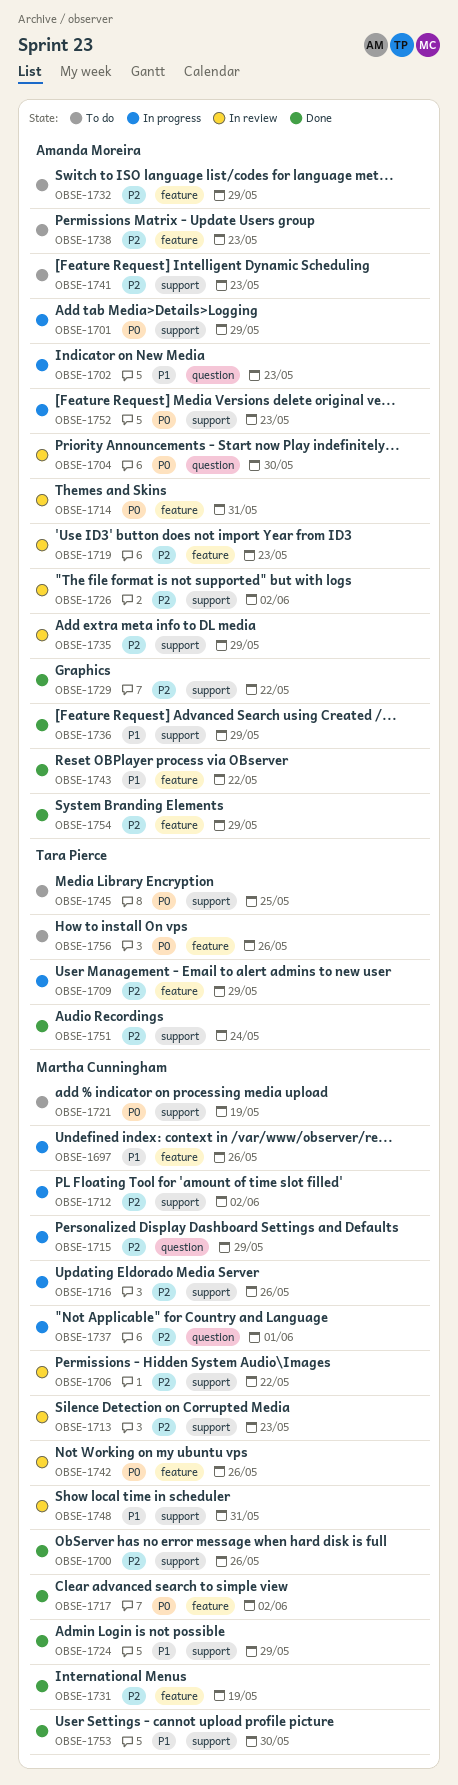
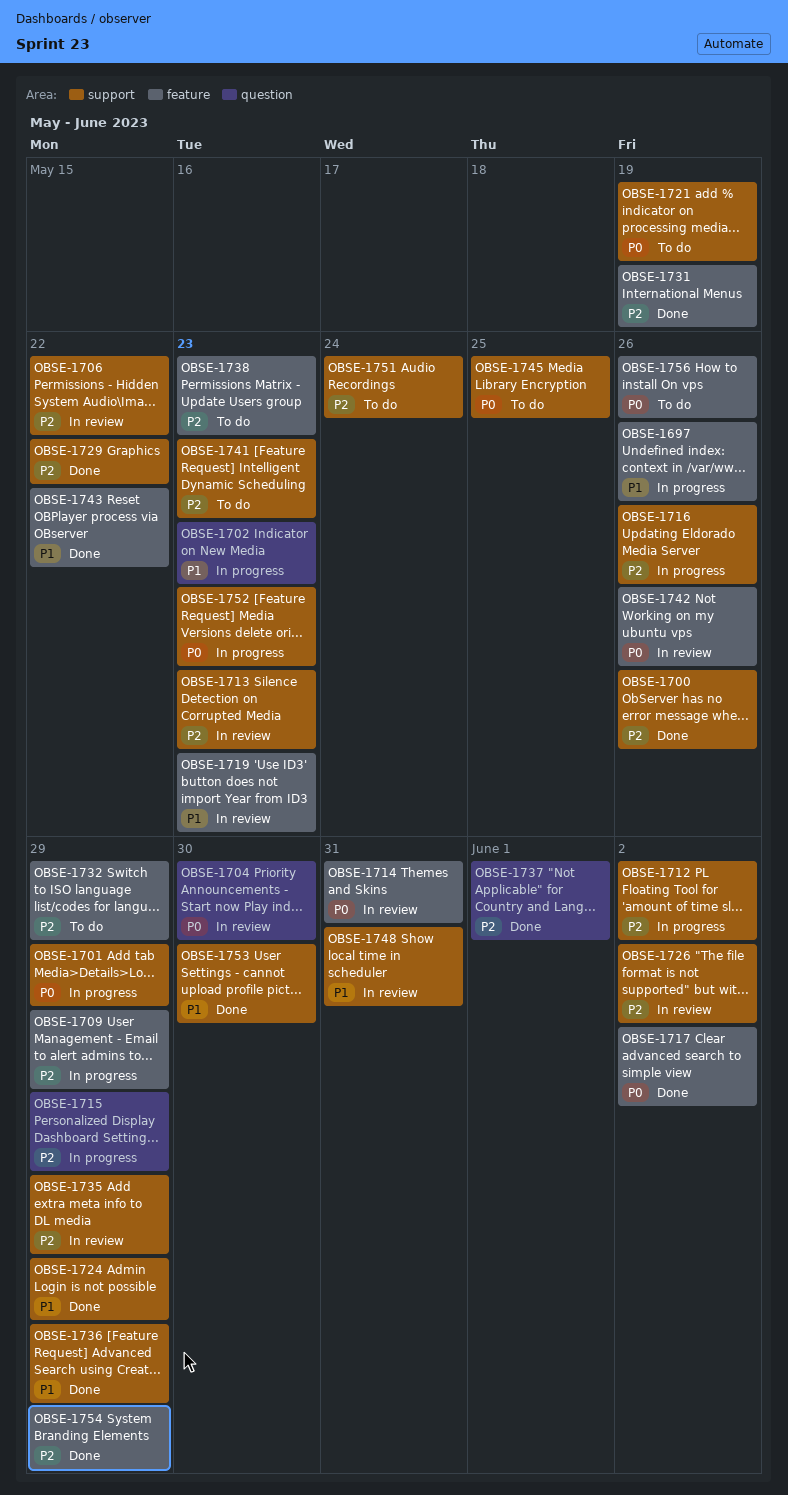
OBSE-1719, priority: P2 -> P1
OBSE-1737, status: In progress -> Done
OBSE-1751, status: Done -> To do

